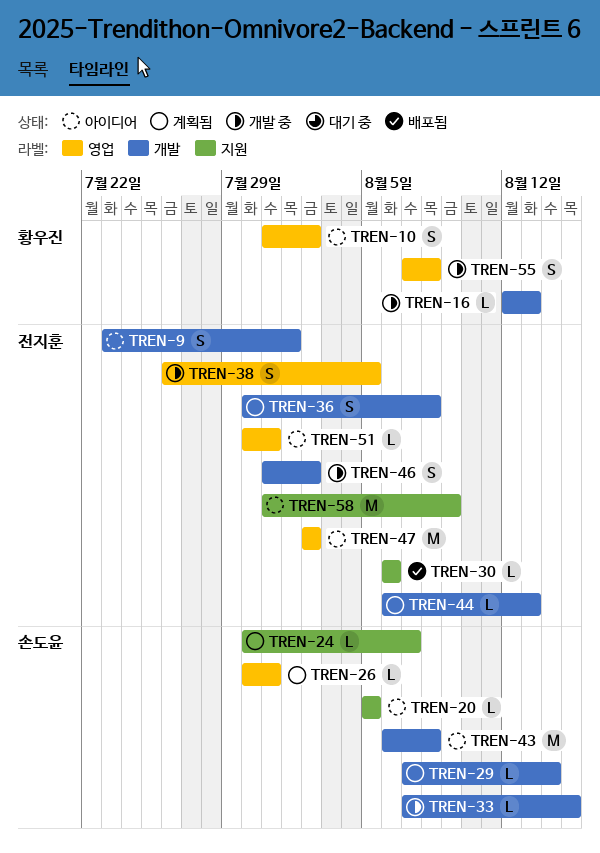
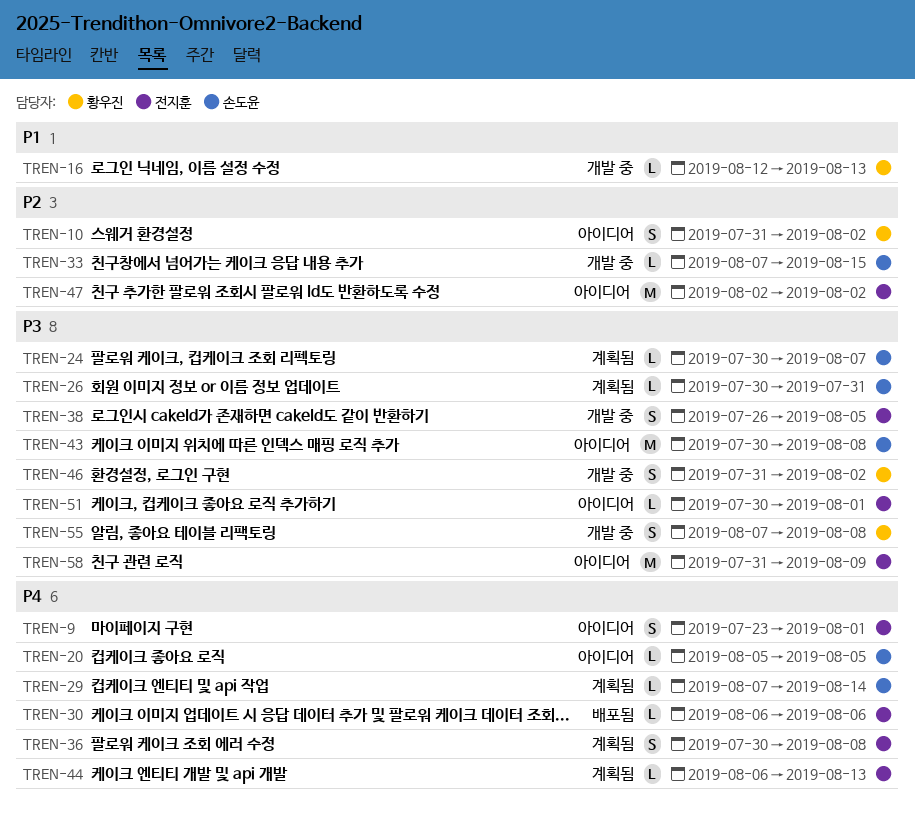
TREN-43, start: Aug 6 -> Jul 30
TREN-46, owner: 전지훈 -> 황우진
TREN-51, due: Jul 31 -> Aug 1

